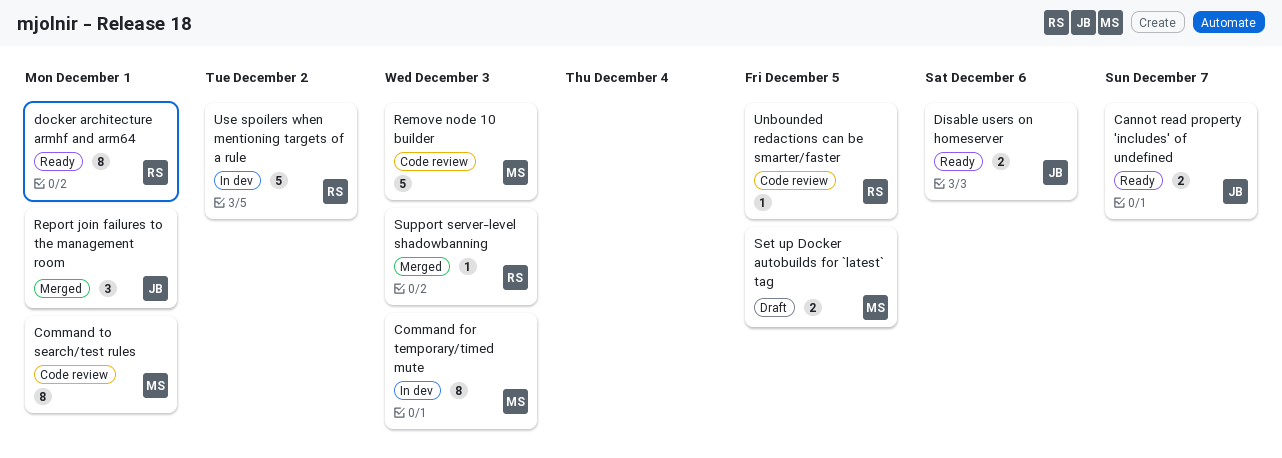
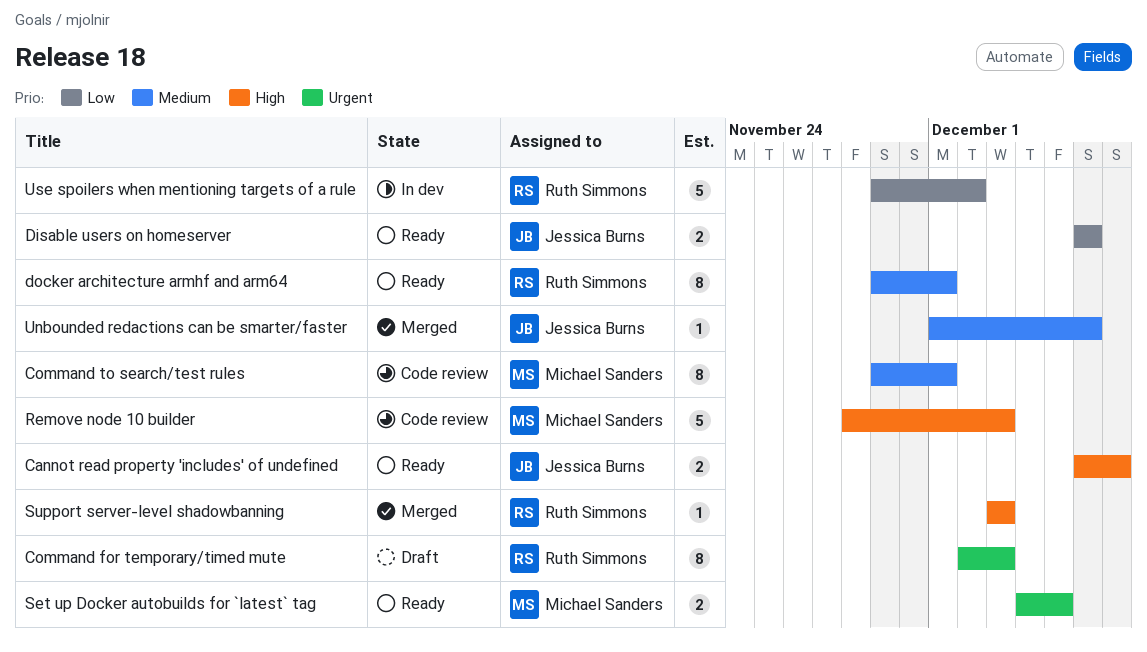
Command for temporary/timed mute, status: In dev -> Draft
Command for temporary/timed mute, owner: Michael Sanders -> Ruth Simmons
Report join failures to the management room: present -> none
Set up Docker autobuilds for `latest` tag, status: Draft -> Ready
Unbounded redactions can be smarter/faster, status: Code review -> Merged
Unbounded redactions can be smarter/faster, owner: Ruth Simmons -> Jessica Burns
Unbounded redactions can be smarter/faster, due: Dec 5 -> Dec 6

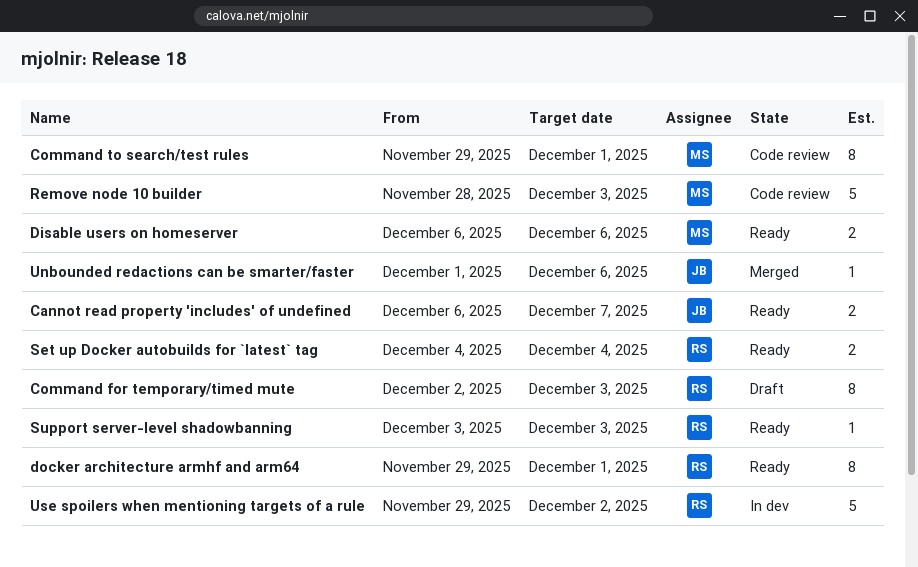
Disable users on homeserver, owner: Jessica Burns -> Michael Sanders
Set up Docker autobuilds for `latest` tag, owner: Michael Sanders -> Ruth Simmons
Set up Docker autobuilds for `latest` tag, due: Dec 5 -> Dec 4
Support server-level shadowbanning, status: Merged -> Ready

